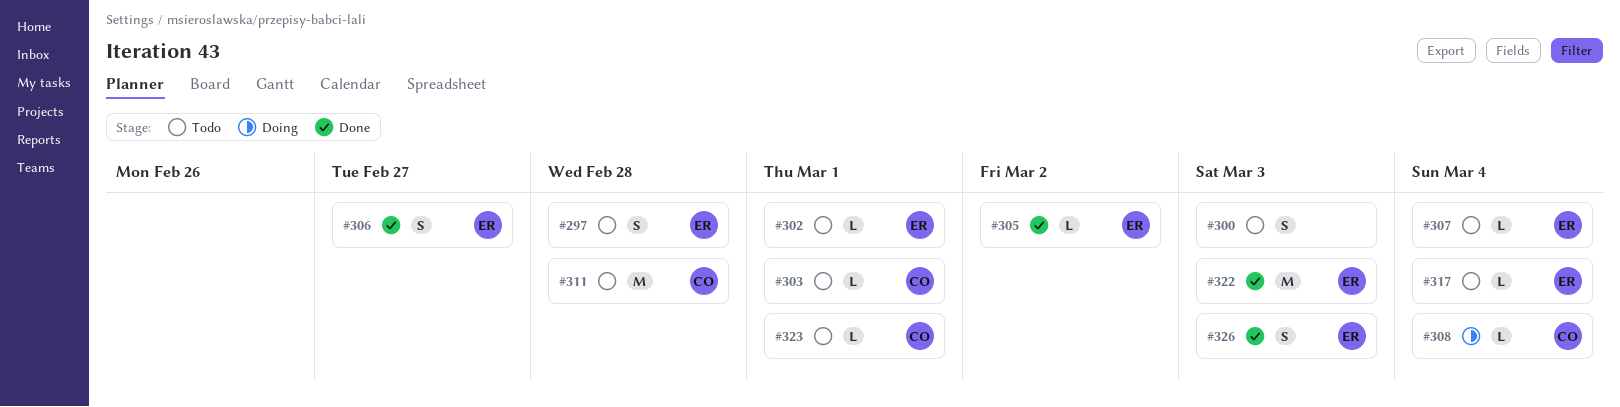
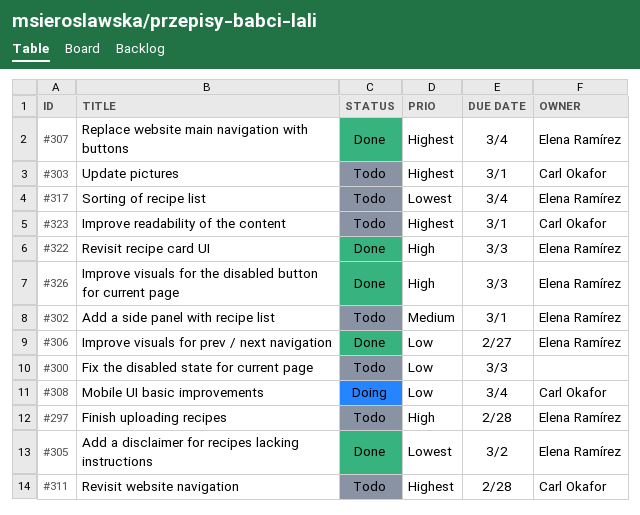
#307, status: Todo -> Done

